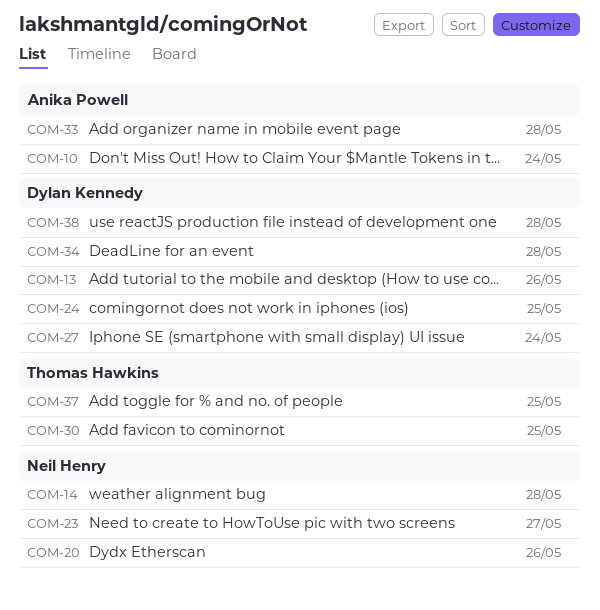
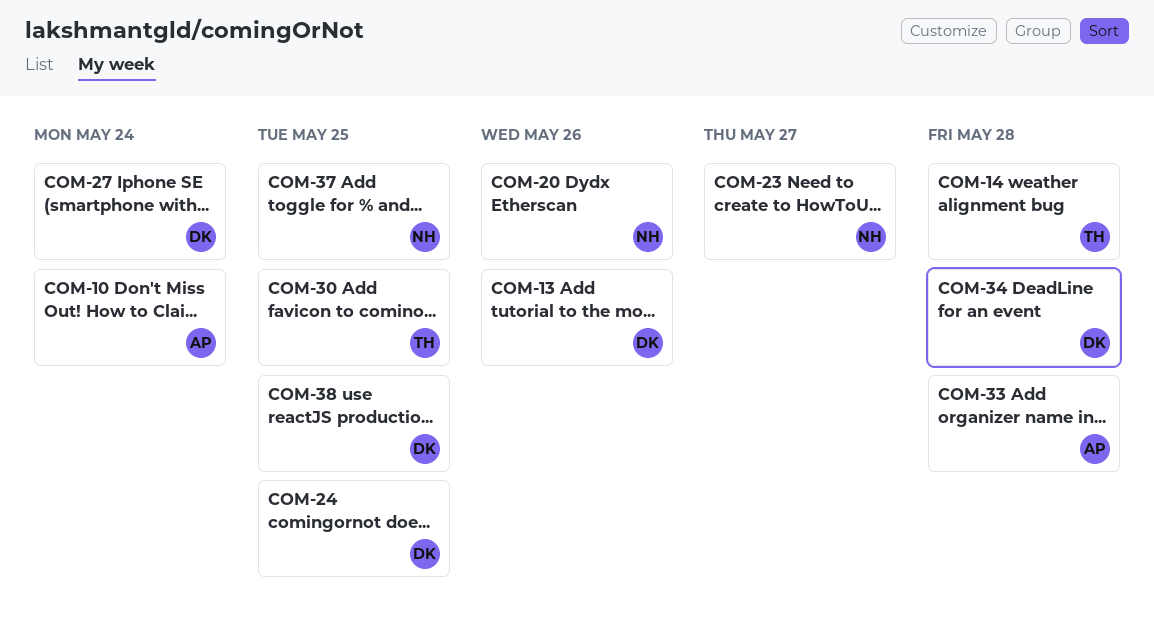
COM-14, owner: Neil Henry -> Thomas Hawkins
COM-37, owner: Thomas Hawkins -> Neil Henry
COM-38, due: May 28 -> May 25

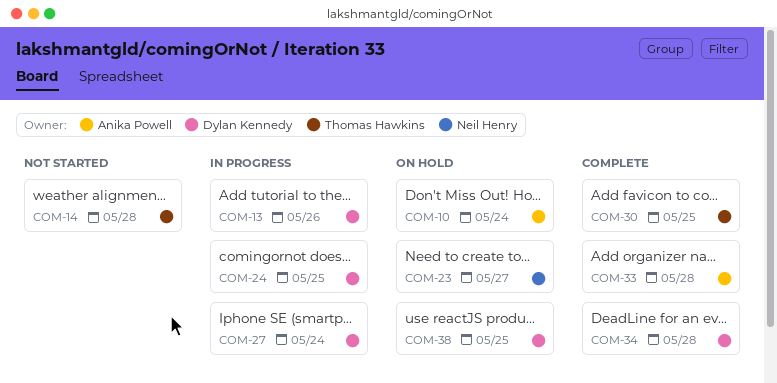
COM-20: present -> none
COM-37: present -> none

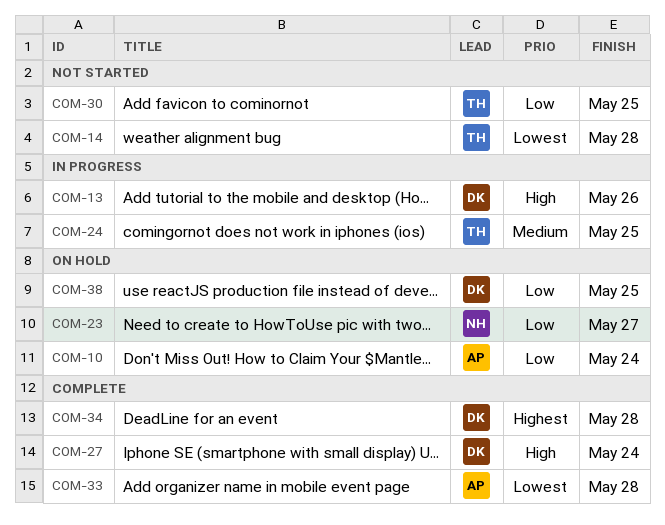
COM-24, owner: Dylan Kennedy -> Thomas Hawkins
COM-27, status: In progress -> Complete
COM-30, status: Complete -> Not started

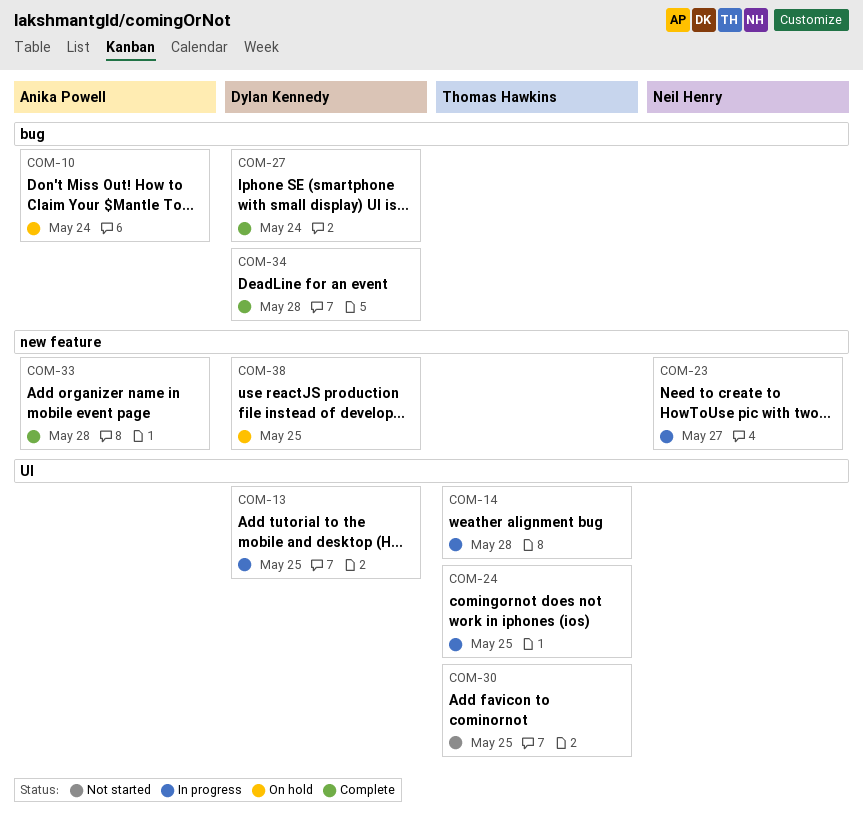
COM-13, due: May 26 -> May 25
COM-14, status: Not started -> In progress
COM-23, status: On hold -> In progress

